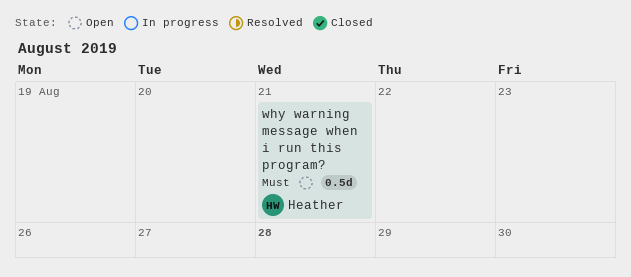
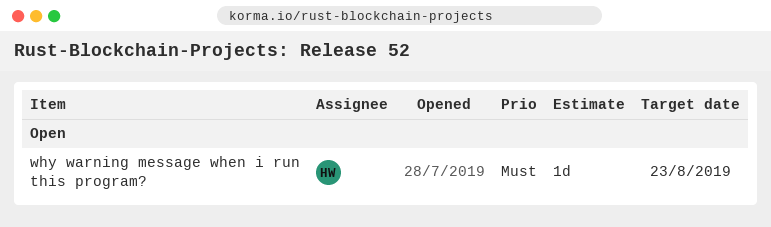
why warning message when i run this program?, estimate: 0.5d -> 1d
why warning message when i run this program?, due: Aug 21 -> Aug 23

